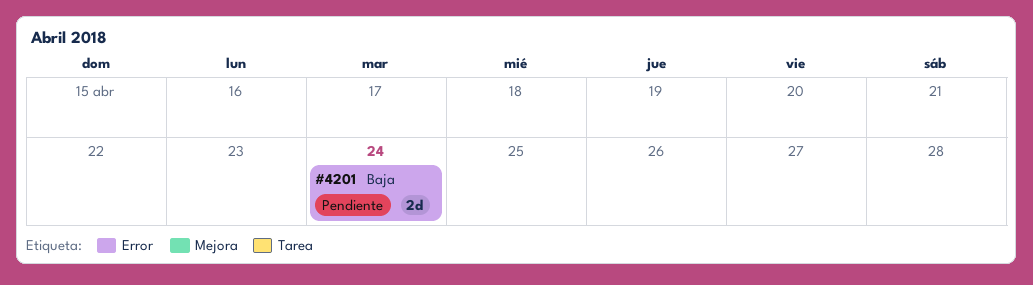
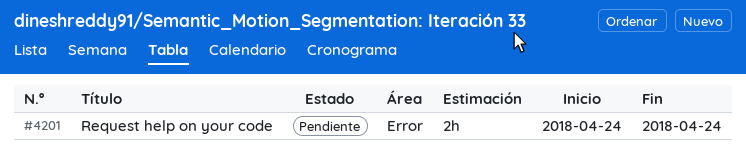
#4201, estimate: 2d -> 2h

